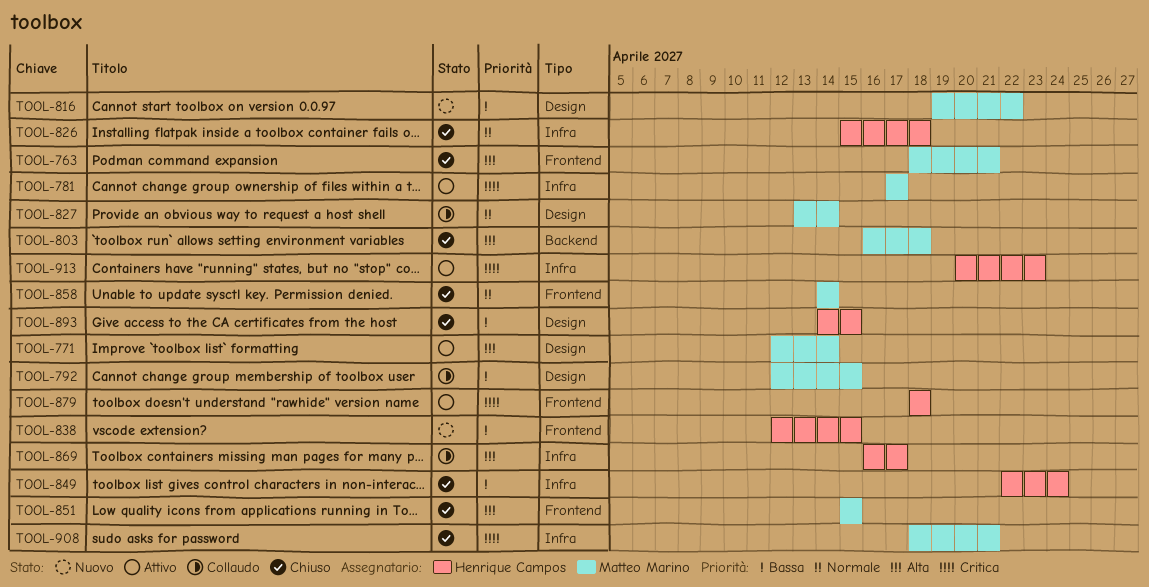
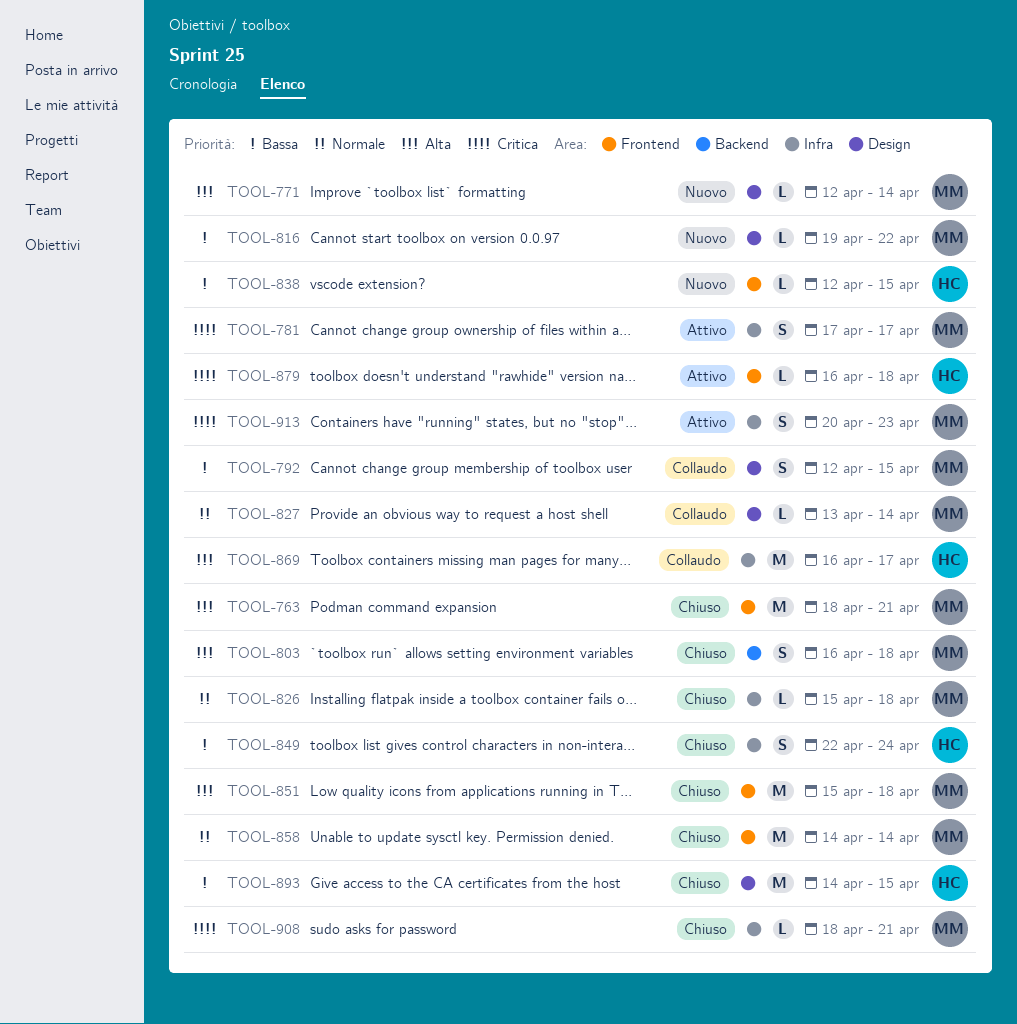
TOOL-771, status: Attivo -> Nuovo
TOOL-826, owner: Henrique Campos -> Matteo Marino
TOOL-851, due: Apr 15 -> Apr 18
TOOL-879, start: Apr 18 -> Apr 16
TOOL-913, owner: Henrique Campos -> Matteo Marino

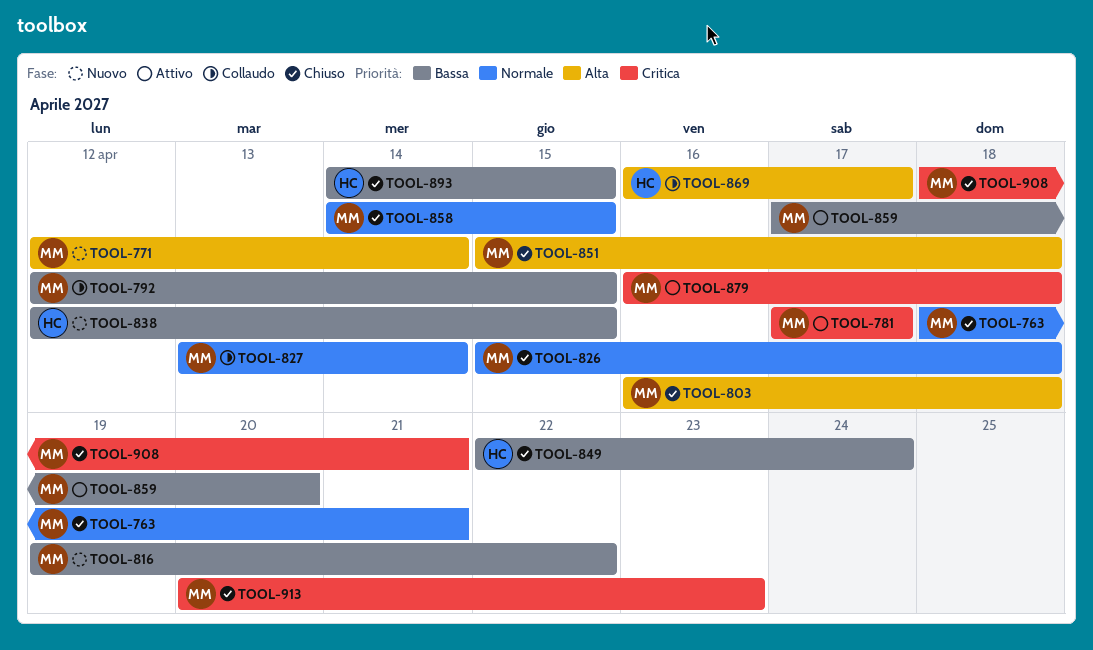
TOOL-763, priority: Alta -> Normale
TOOL-858, due: Apr 14 -> Apr 15
TOOL-859: none -> present
TOOL-879, owner: HC -> MM
TOOL-913, status: Attivo -> Chiuso

